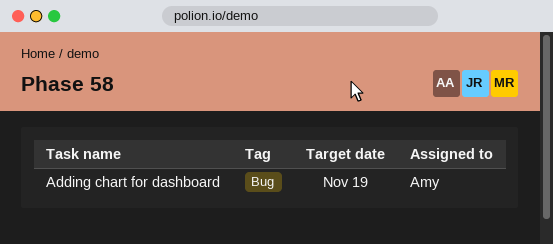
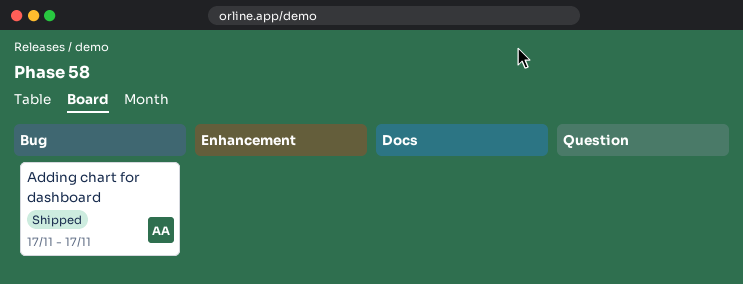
Adding chart for dashboard, due: Nov 19 -> Nov 17

